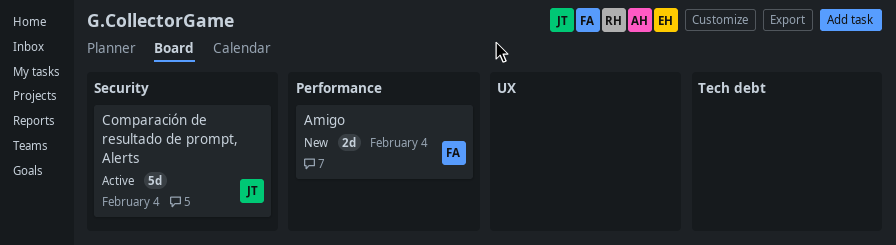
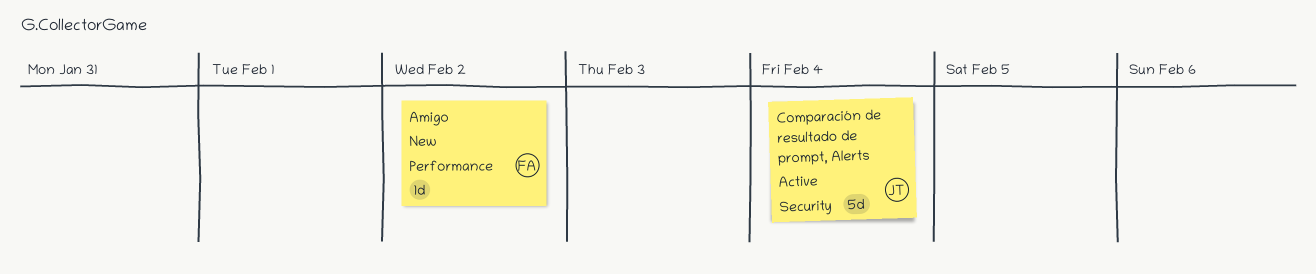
Amigo, estimate: 2d -> 1d
Amigo, due: Feb 4 -> Feb 2

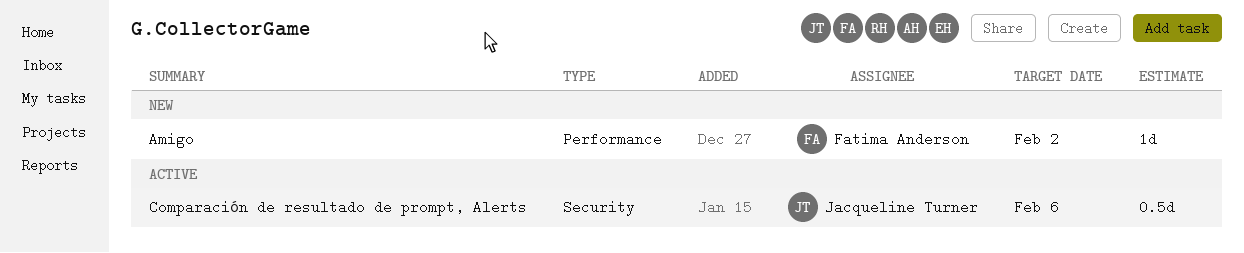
Comparación de resultado de prompt, Alerts, estimate: 5d -> 0.5d
Comparación de resultado de prompt, Alerts, due: Feb 4 -> Feb 6

